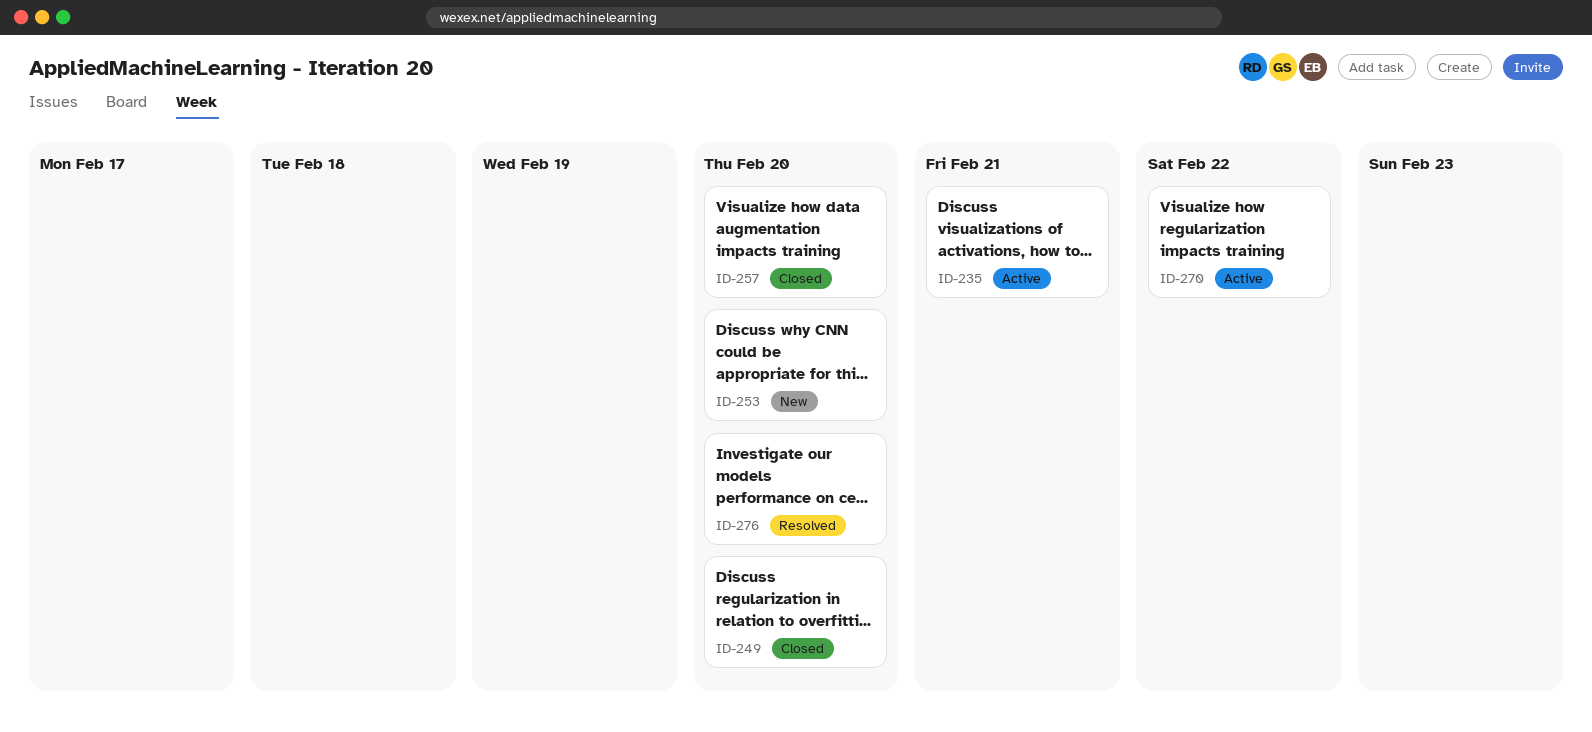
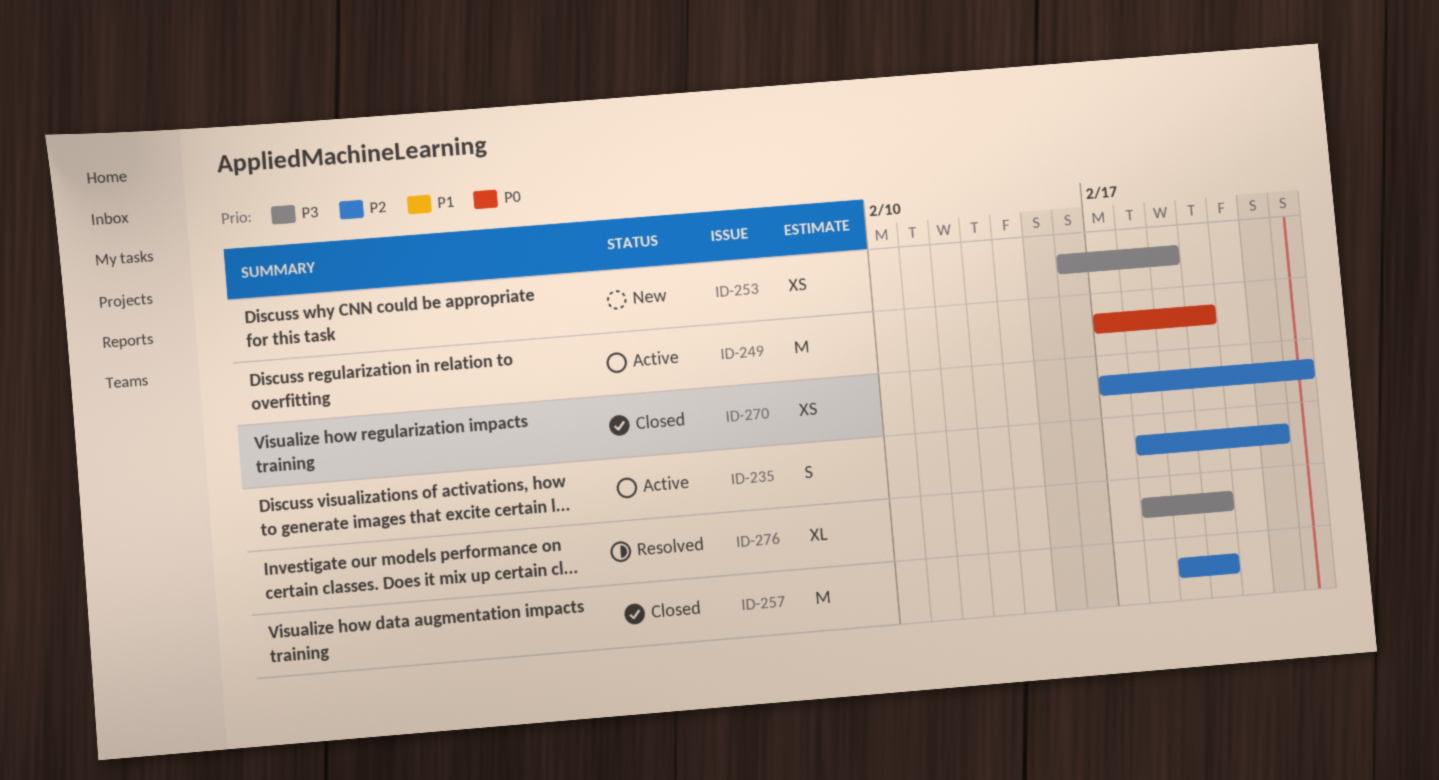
ID-235, due: Feb 21 -> Feb 22
ID-249, status: Closed -> Active
ID-253, due: Feb 20 -> Feb 19
ID-270, status: Active -> Closed
ID-270, due: Feb 22 -> Feb 23

